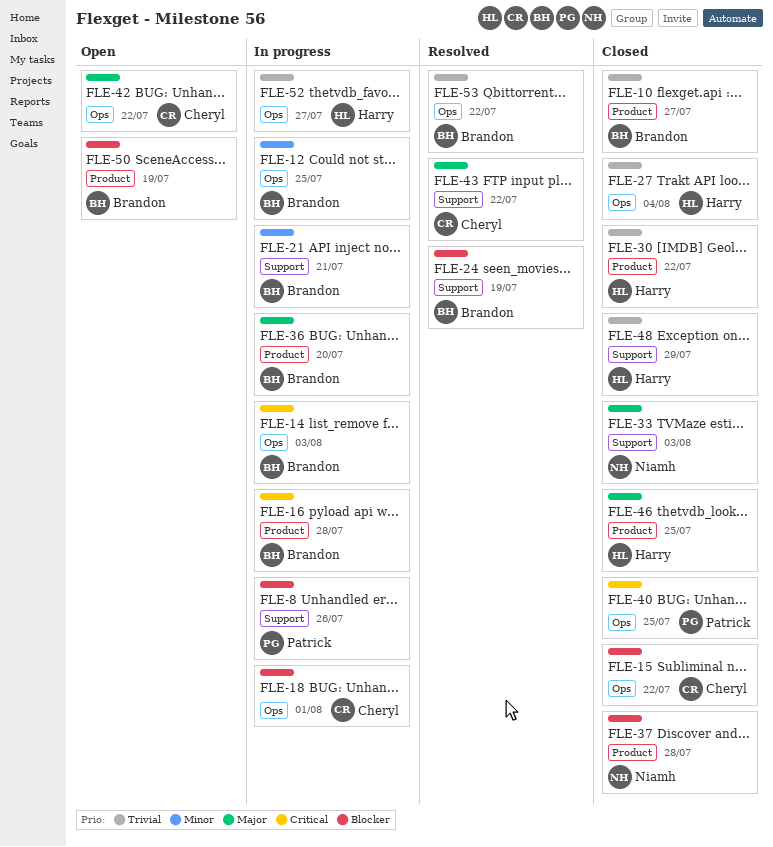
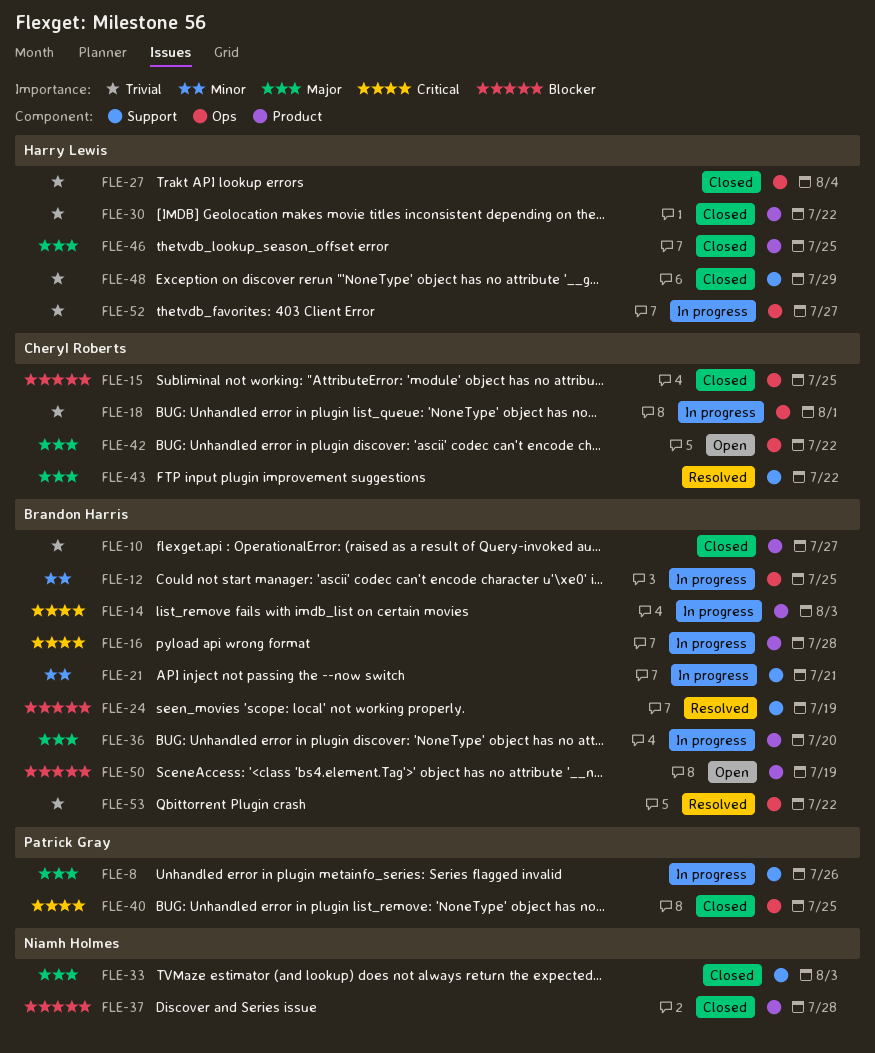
FLE-8, priority: Blocker -> Major
FLE-14, label: Ops -> Product
FLE-15, due: Jul 22 -> Jul 25
FLE-18, priority: Blocker -> Trivial

